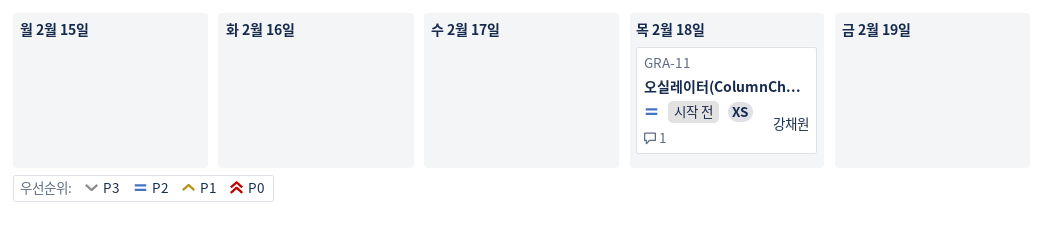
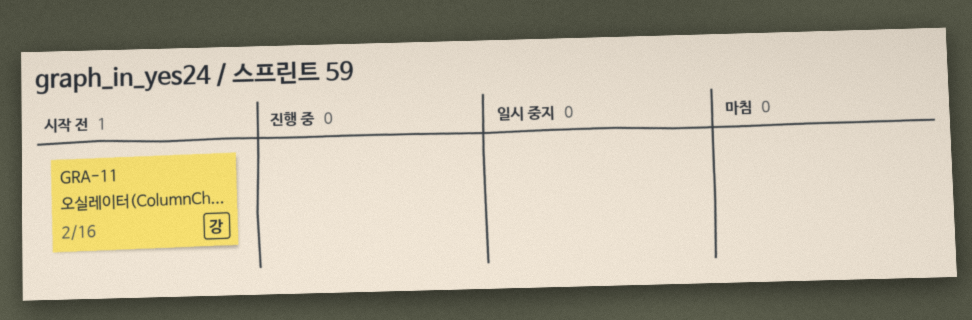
GRA-11, due: Feb 18 -> Feb 16

